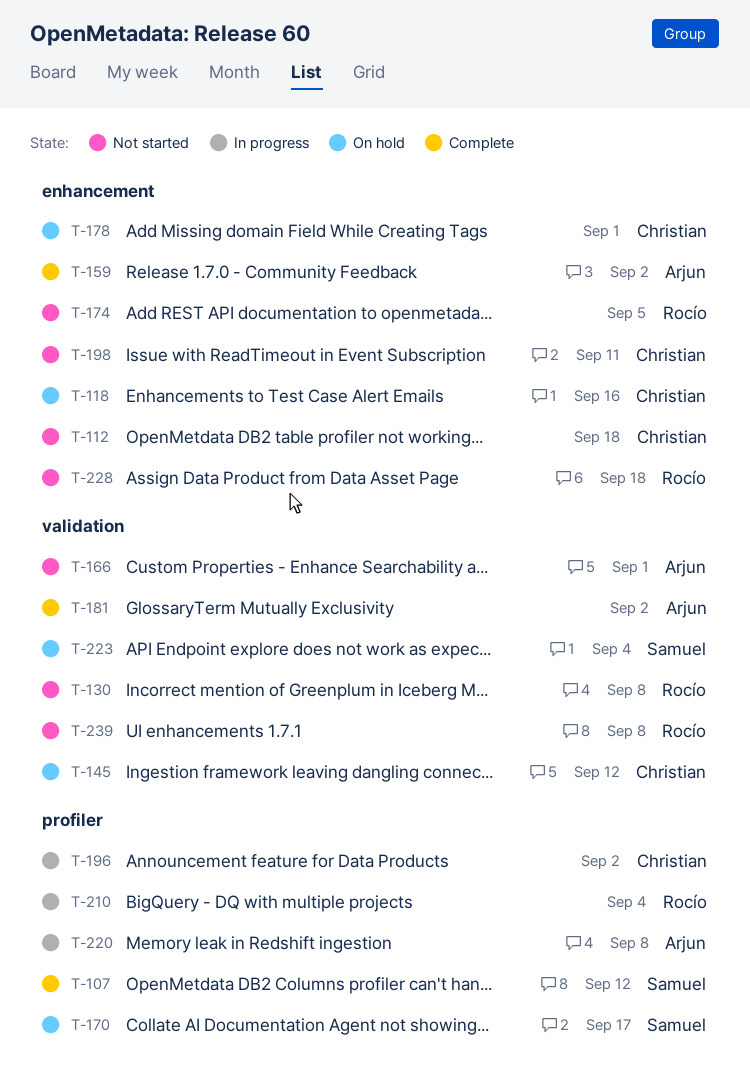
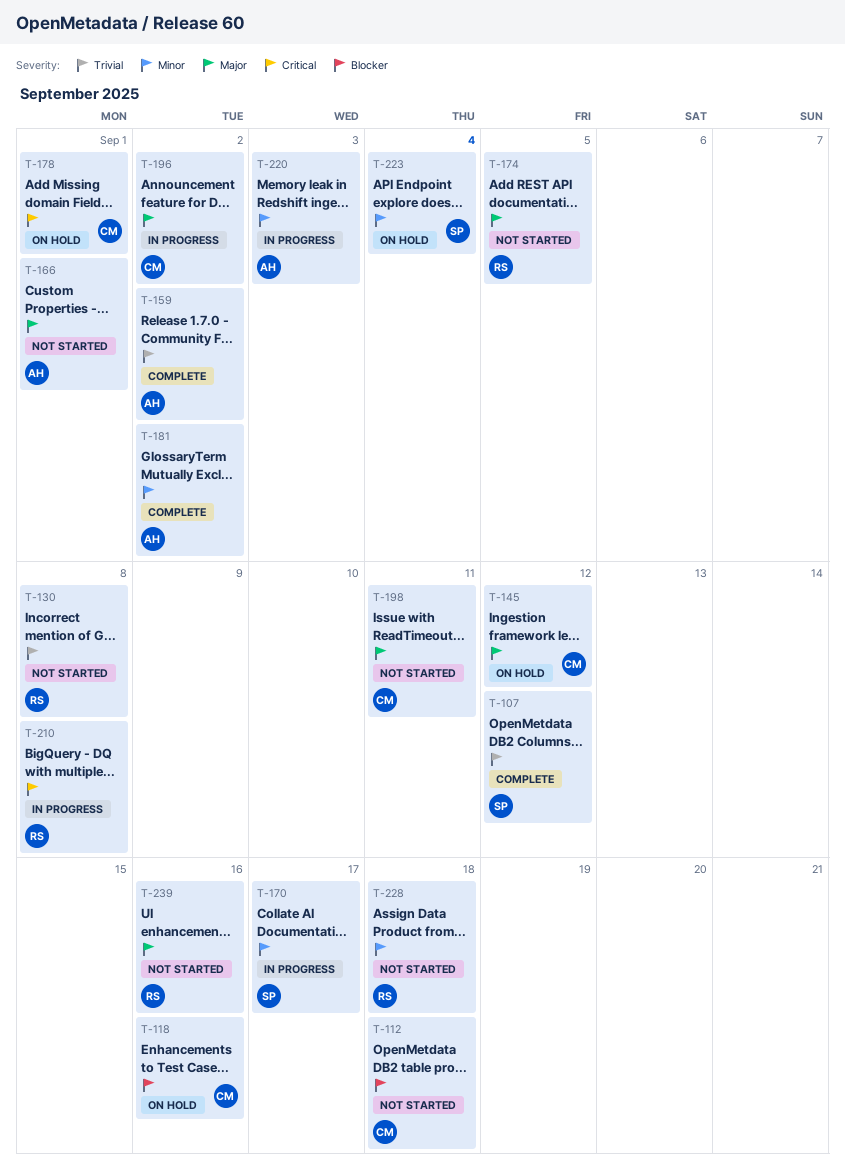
T-170, status: On hold -> In progress
T-210, due: Sep 4 -> Sep 8
T-220, due: Sep 8 -> Sep 3
T-239, due: Sep 8 -> Sep 16

